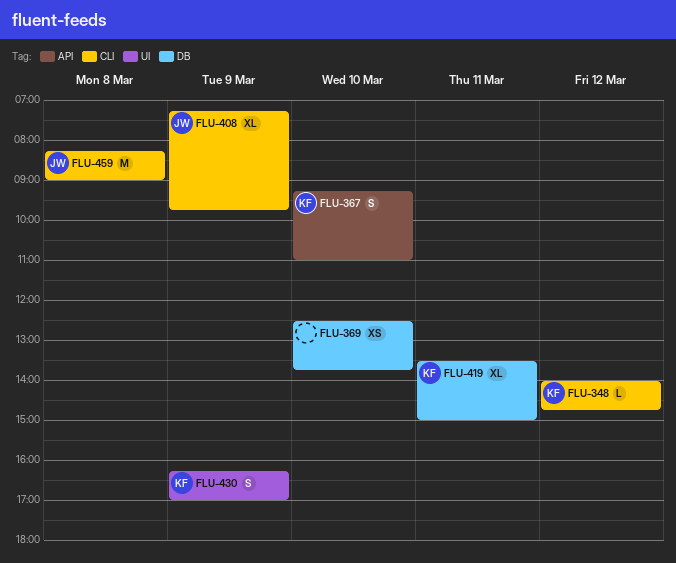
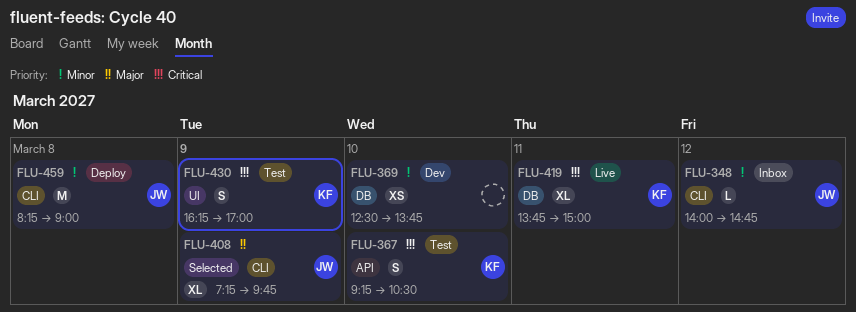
FLU-348, owner: KF -> JW
FLU-367, ends: 11:00 -> 10:30
FLU-419, begins: 13:30 -> 13:45

